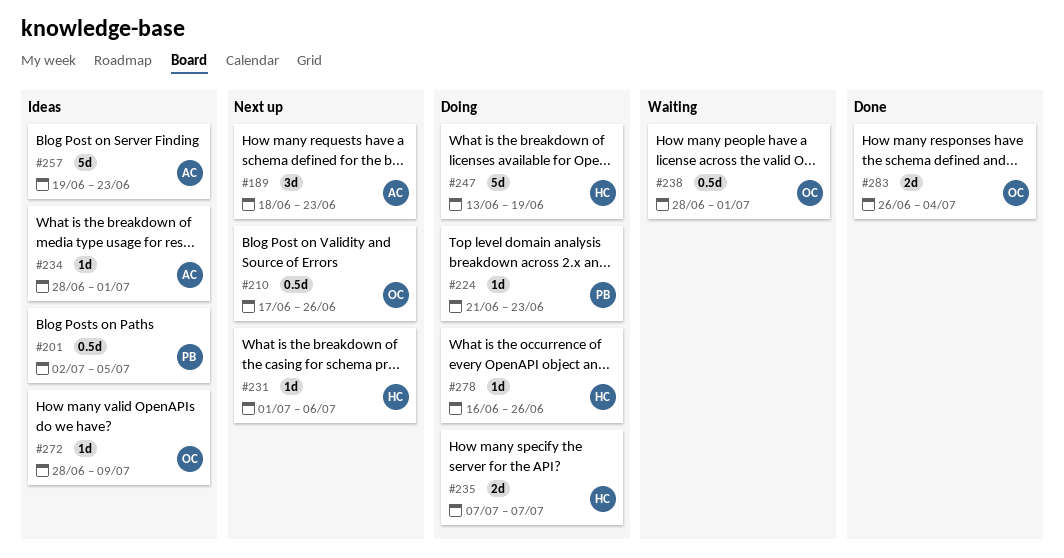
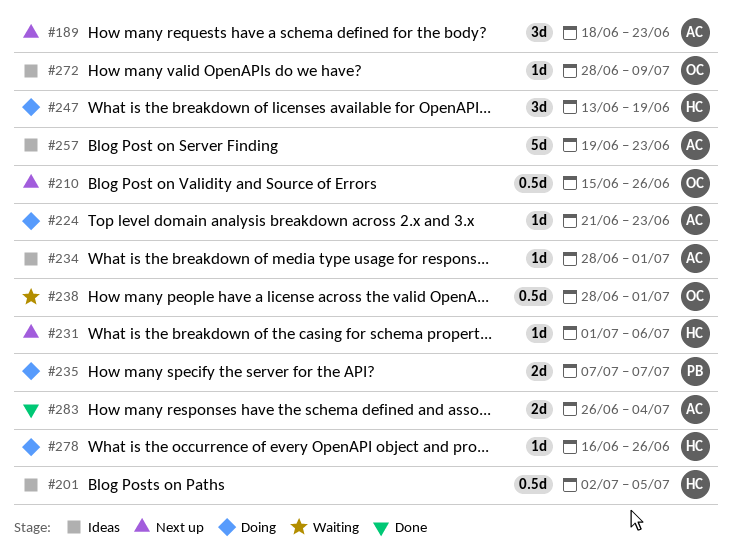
#201, owner: PB -> HC
#210, start: Jun 17 -> Jun 15
#224, owner: PB -> AC
#235, owner: HC -> PB
#247, estimate: 5d -> 3d
#283, owner: OC -> AC

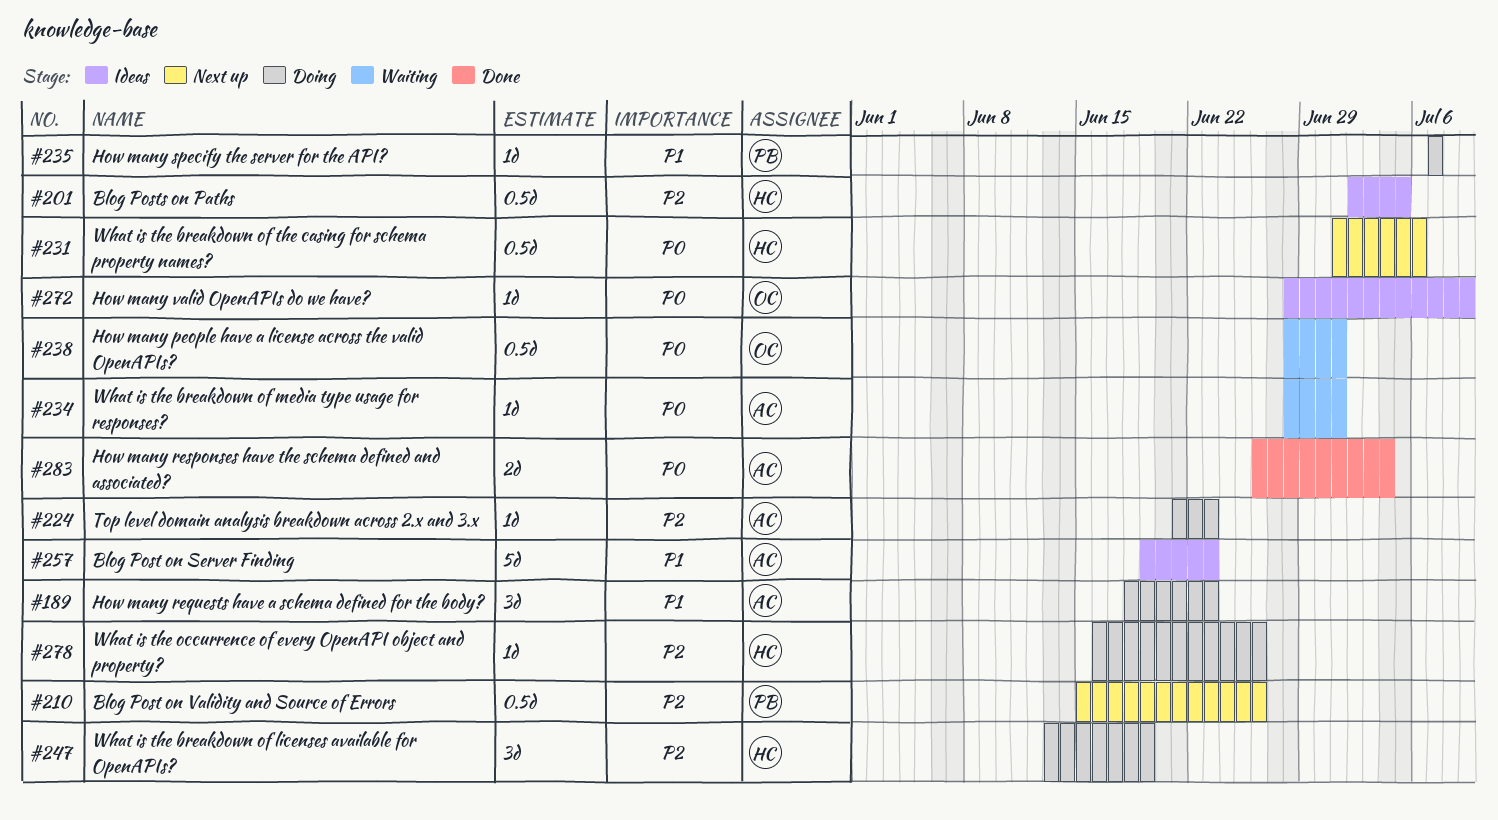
#189, status: Next up -> Doing
#210, owner: OC -> PB
#231, estimate: 1d -> 0.5d
#234, status: Ideas -> Waiting
#235, estimate: 2d -> 1d

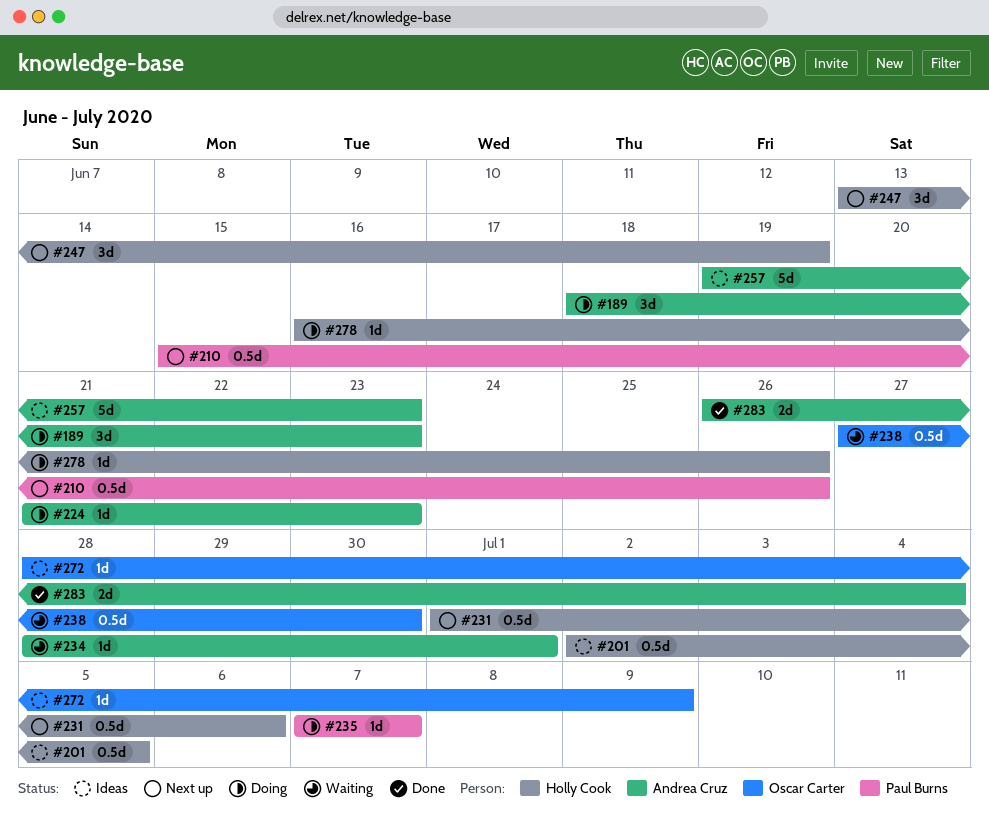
#238, start: Jun 28 -> Jun 27
#238, due: Jul 1 -> Jun 30
#247, status: Doing -> Next up

